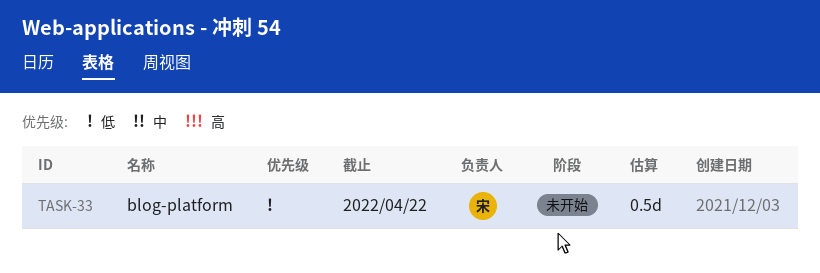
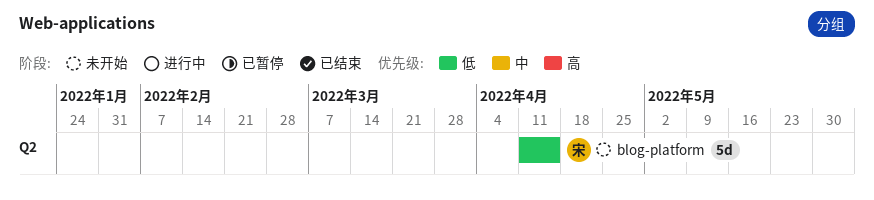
blog-platform, estimate: 0.5d -> 5d
blog-platform, due: Apr 22 -> Apr 15

